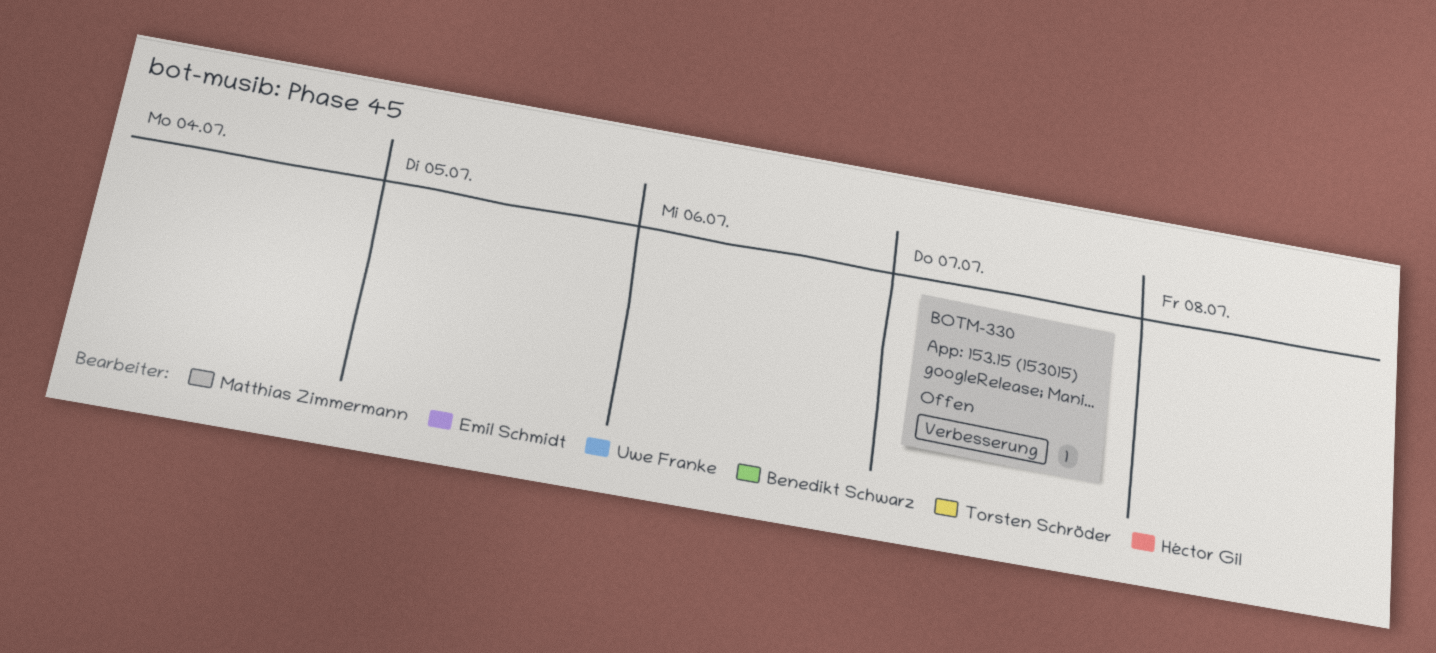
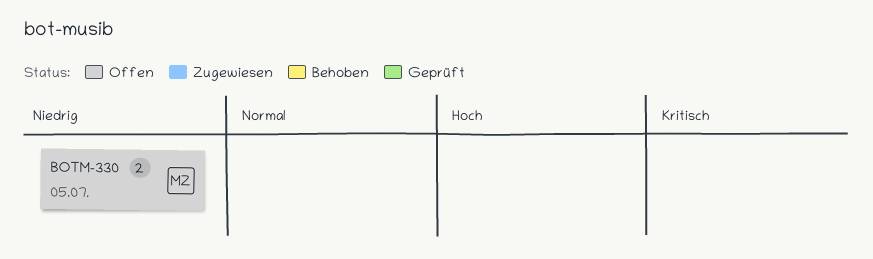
BOTM-330, estimate: 1 -> 2
BOTM-330, day: Jul 7 -> Jul 5

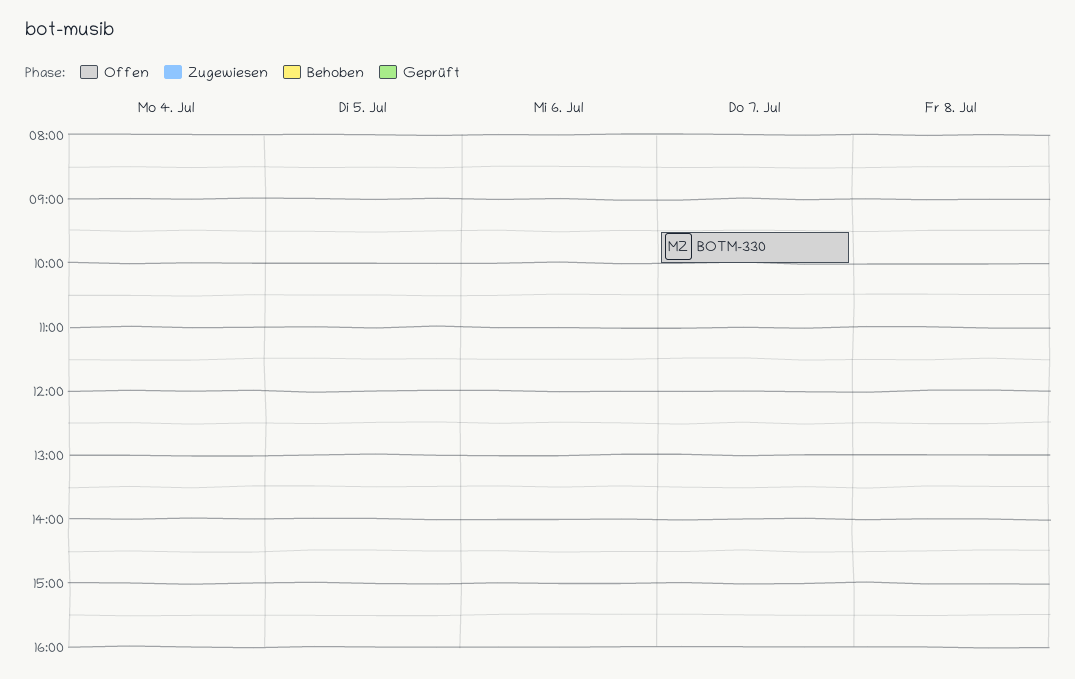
BOTM-330, day: Jul 5 -> Jul 7

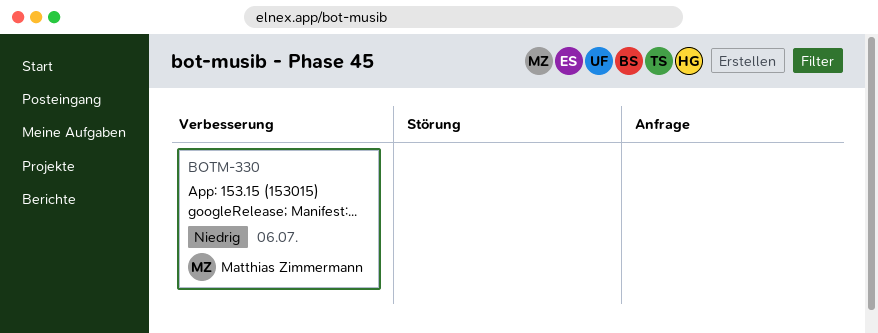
BOTM-330, day: Jul 7 -> Jul 6

